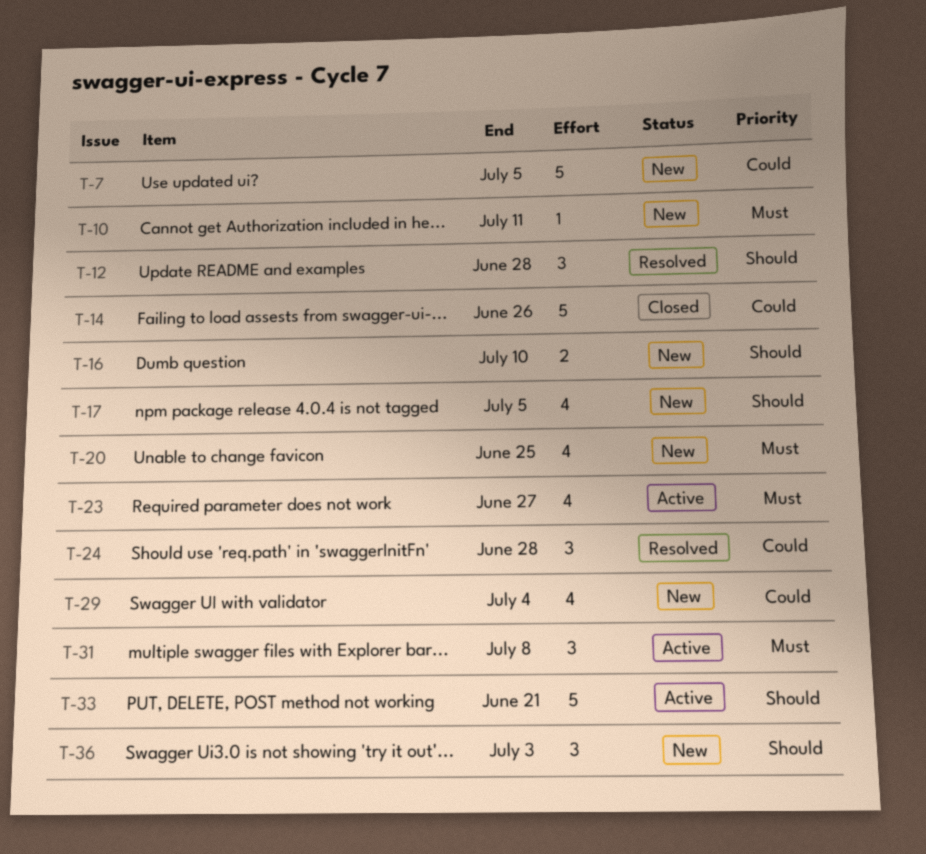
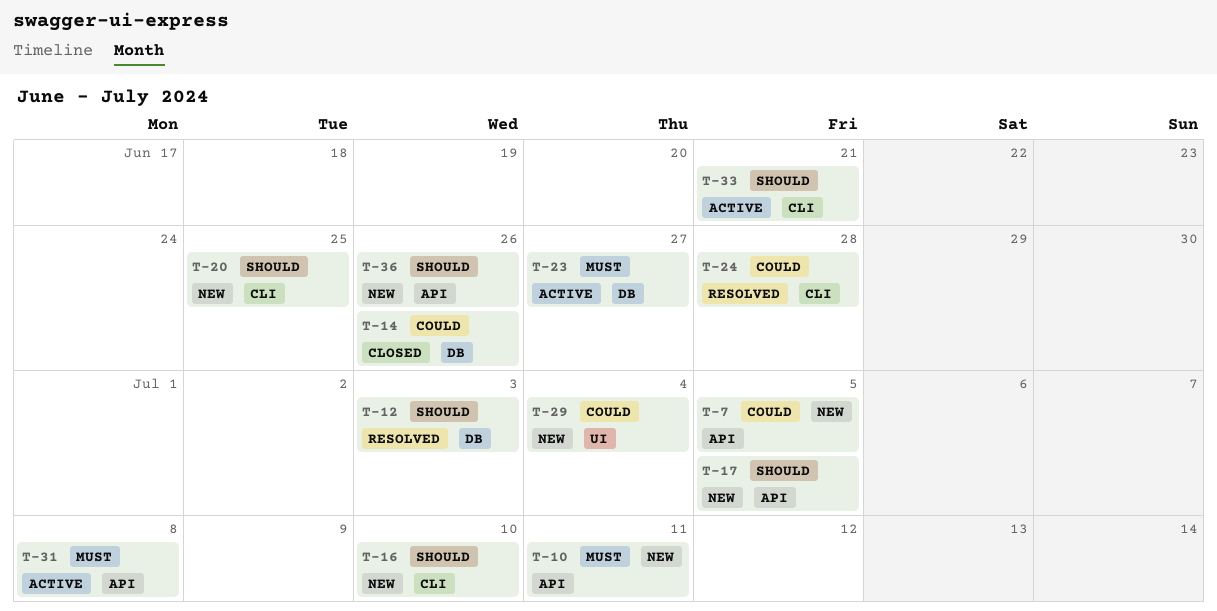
T-12, due: Jun 28 -> Jul 3
T-20, priority: Must -> Should
T-36, due: Jul 3 -> Jun 26

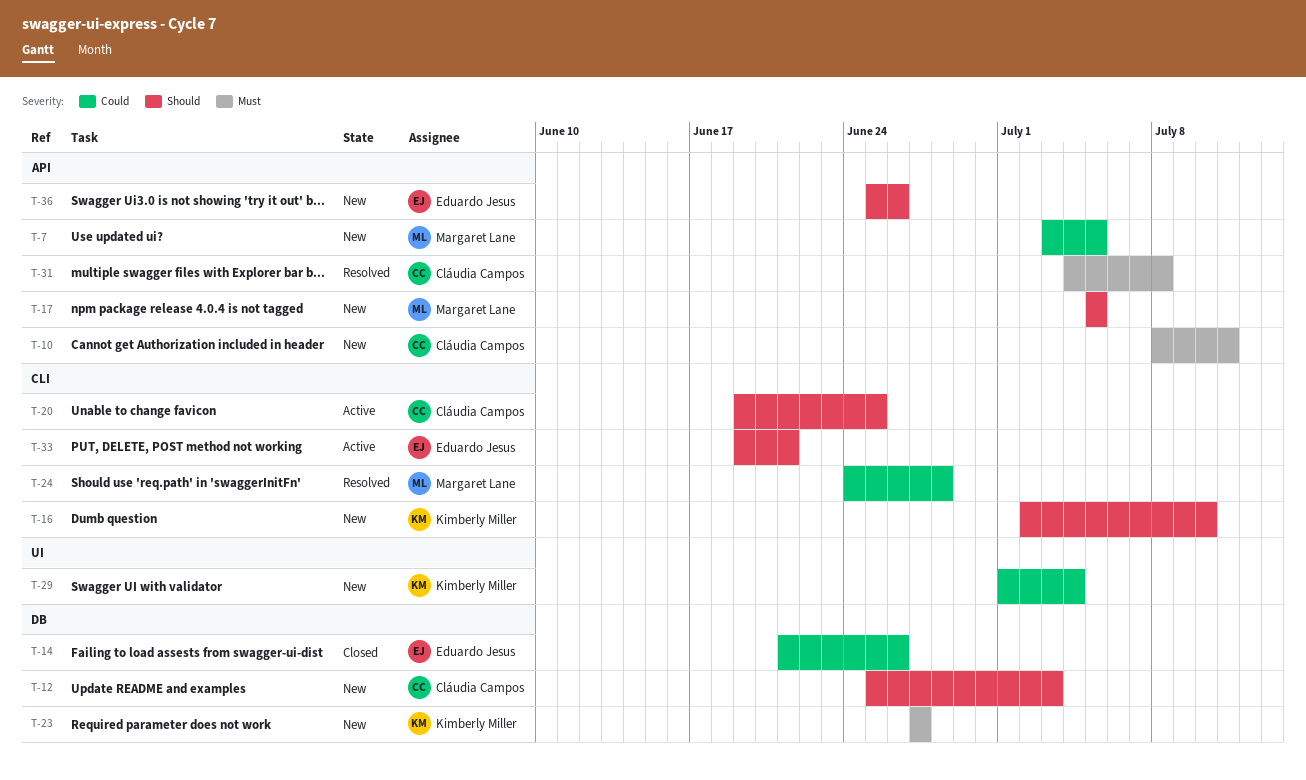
T-12, status: Resolved -> New
T-20, status: New -> Active
T-23, status: Active -> New
T-31, status: Active -> Resolved

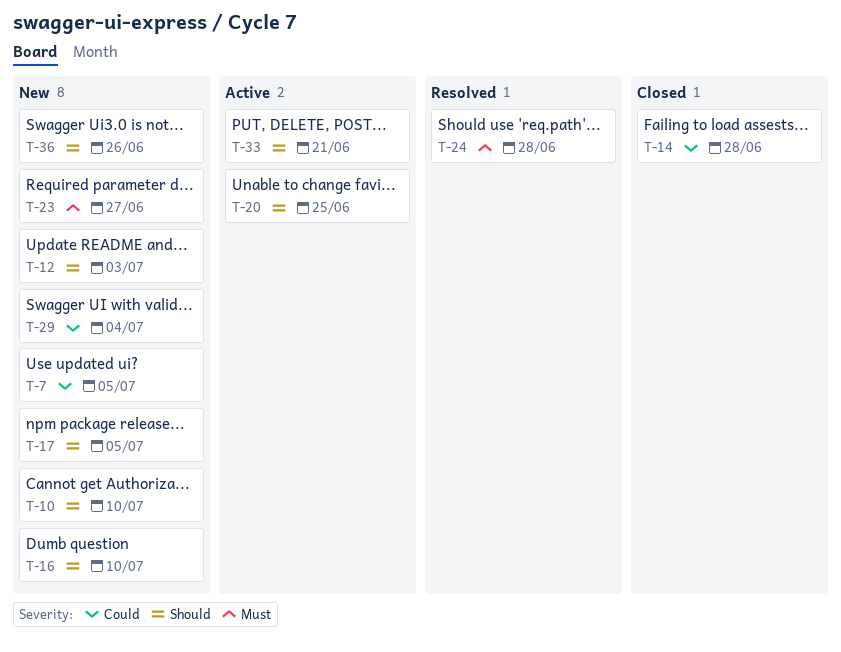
T-10, priority: Must -> Should
T-10, due: Jul 11 -> Jul 10
T-14, due: Jun 26 -> Jun 28
T-24, priority: Could -> Must
T-31: present -> none

